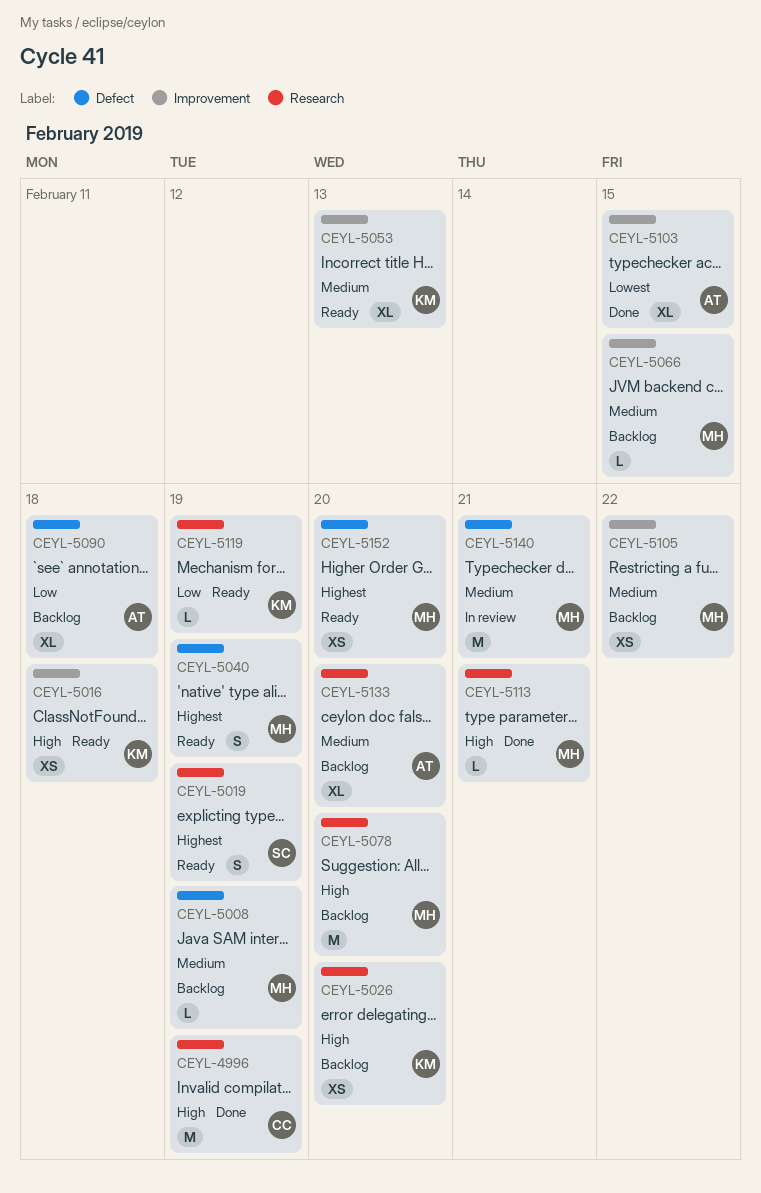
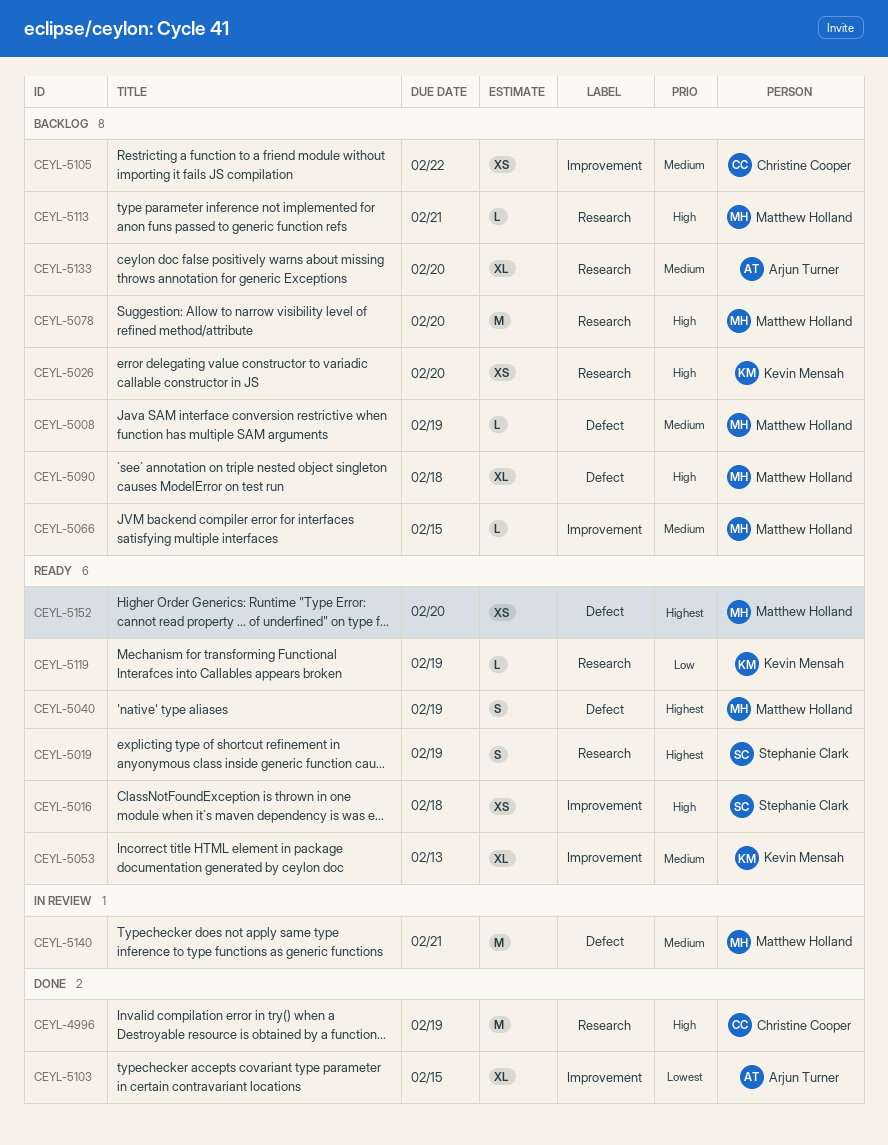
CEYL-5016, owner: Kevin Mensah -> Stephanie Clark
CEYL-5090, owner: Arjun Turner -> Matthew Holland
CEYL-5090, priority: Low -> High
CEYL-5105, owner: Matthew Holland -> Christine Cooper
CEYL-5113, status: Done -> Backlog

